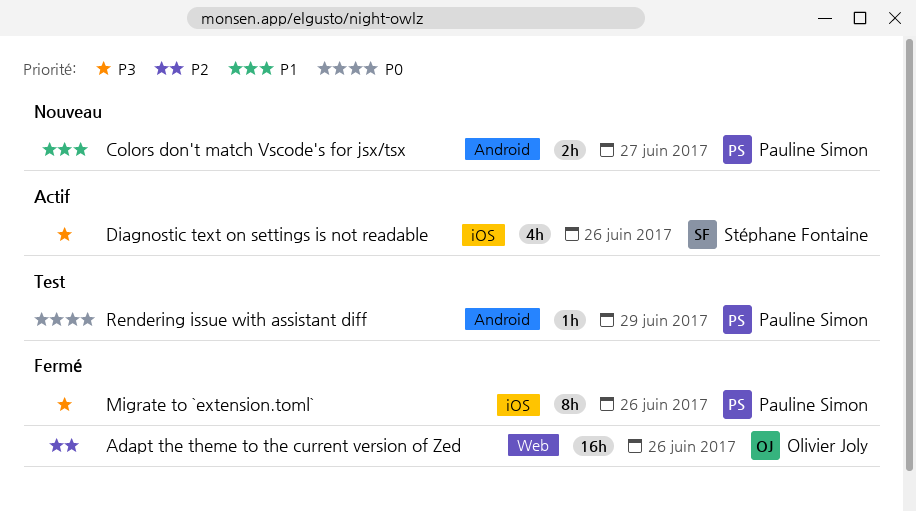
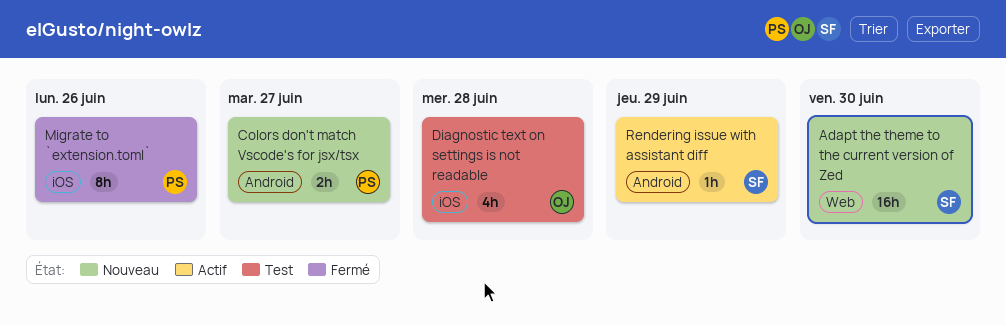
Adapt the theme to the current version of Zed, status: Fermé -> Nouveau
Adapt the theme to the current version of Zed, owner: Olivier Joly -> Stéphane Fontaine
Adapt the theme to the current version of Zed, due: Jun 26 -> Jun 30
Diagnostic text on settings is not readable, status: Actif -> Test
Diagnostic text on settings is not readable, owner: Stéphane Fontaine -> Olivier Joly
Diagnostic text on settings is not readable, due: Jun 26 -> Jun 28
Rendering issue with assistant diff, status: Test -> Actif
Rendering issue with assistant diff, owner: Pauline Simon -> Stéphane Fontaine

